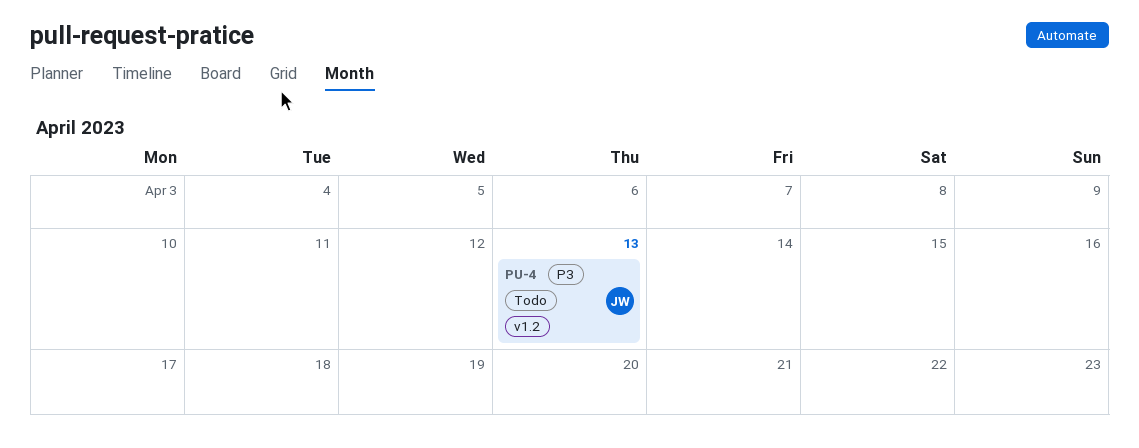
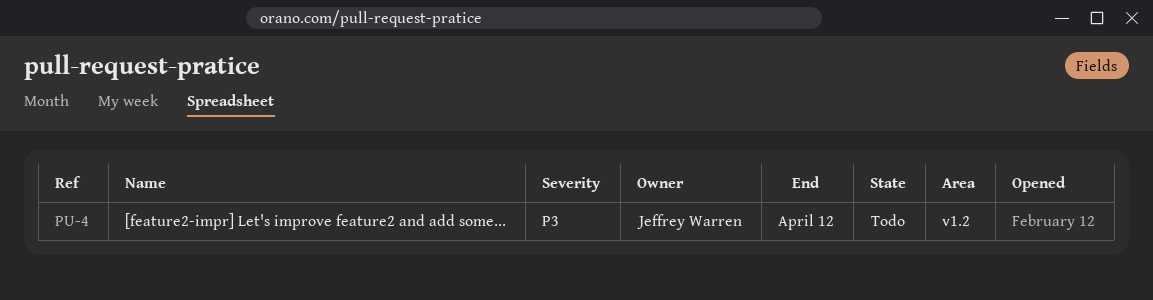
PU-4, due: Apr 13 -> Apr 12

